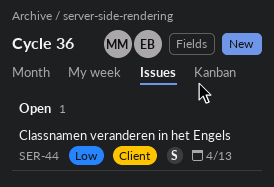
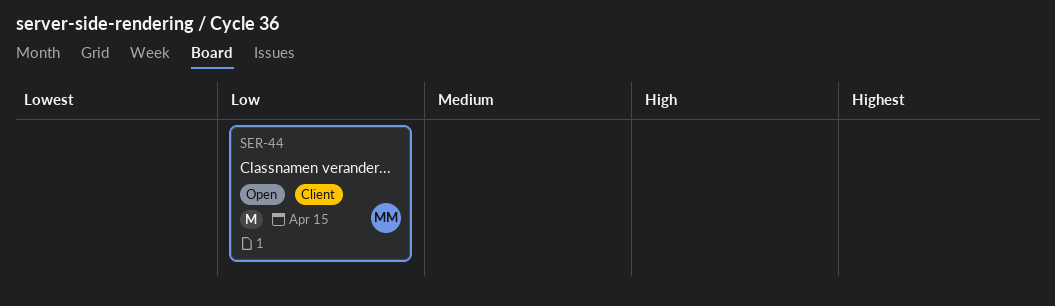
SER-44, estimate: S -> M
SER-44, due: Apr 13 -> Apr 15

